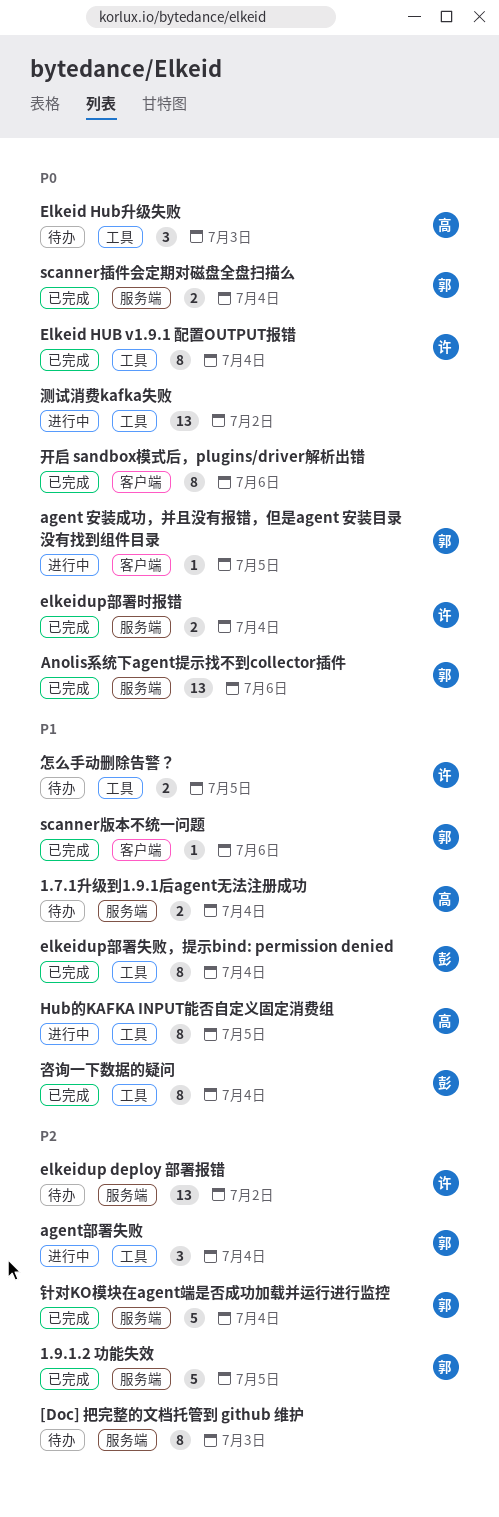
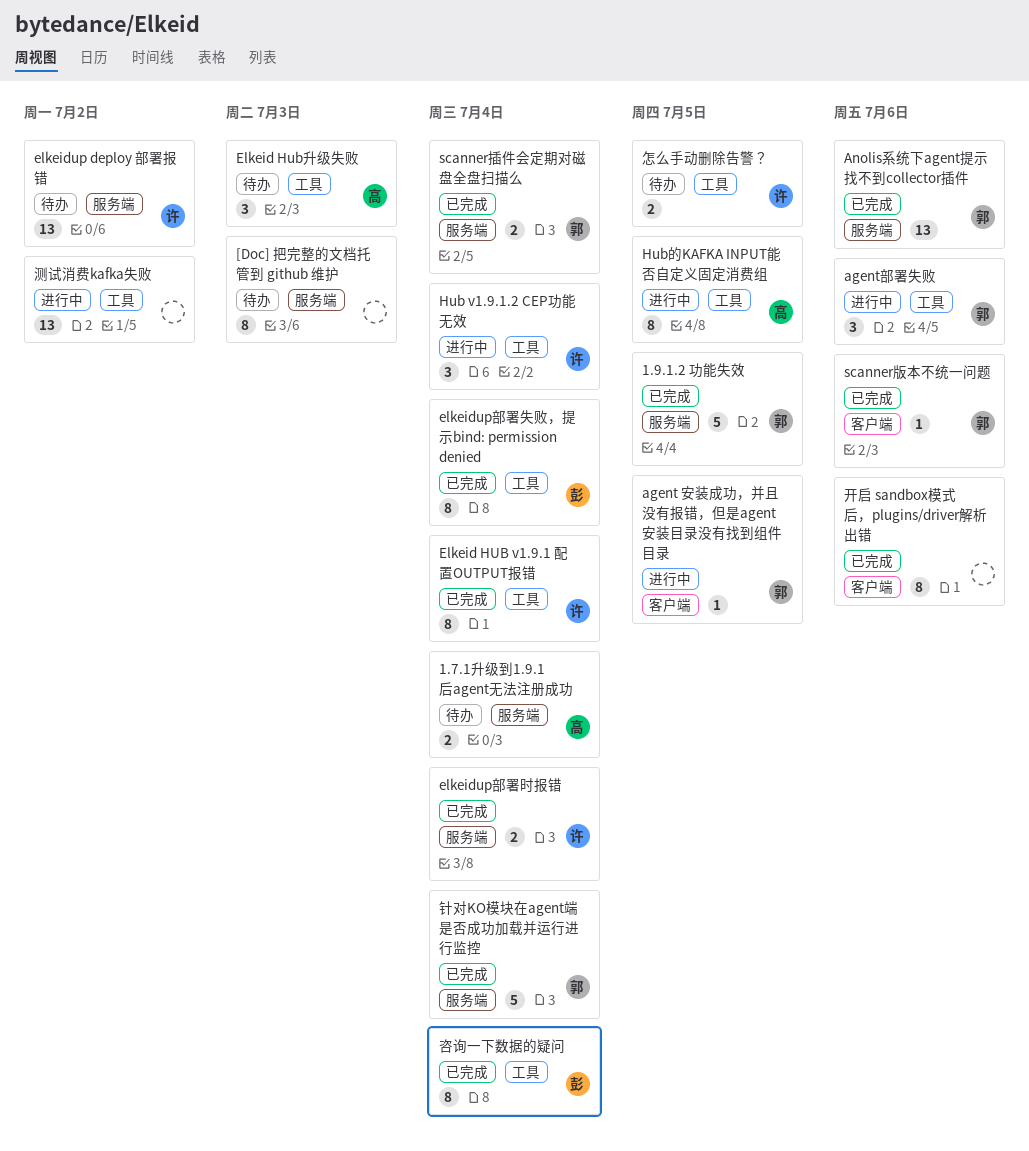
agent部署失败, due: Jul 4 -> Jul 6
Hub v1.9.1.2 CEP功能无效: none -> present

